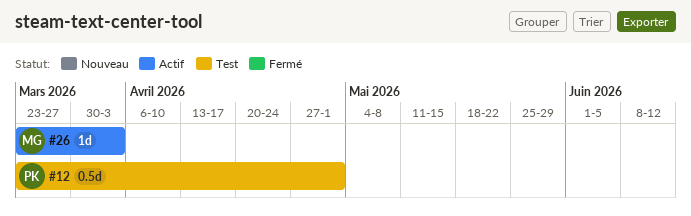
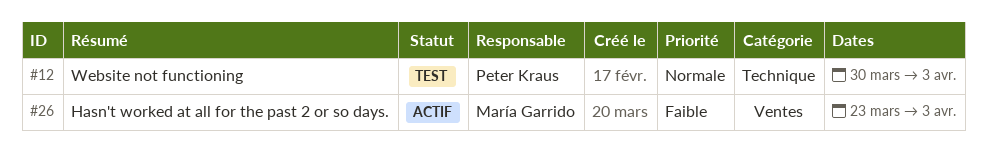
#12, start: Mar 23 -> Mar 30
#12, due: May 1 -> Apr 3

